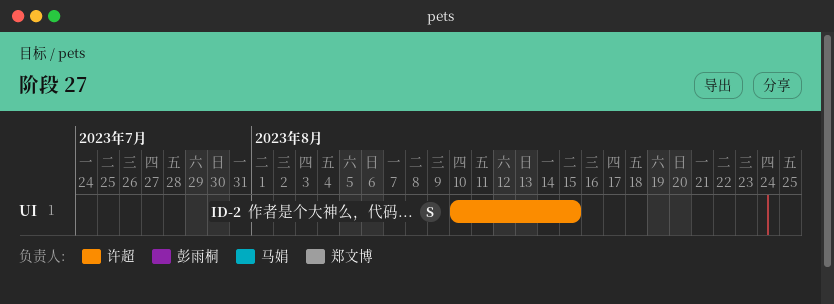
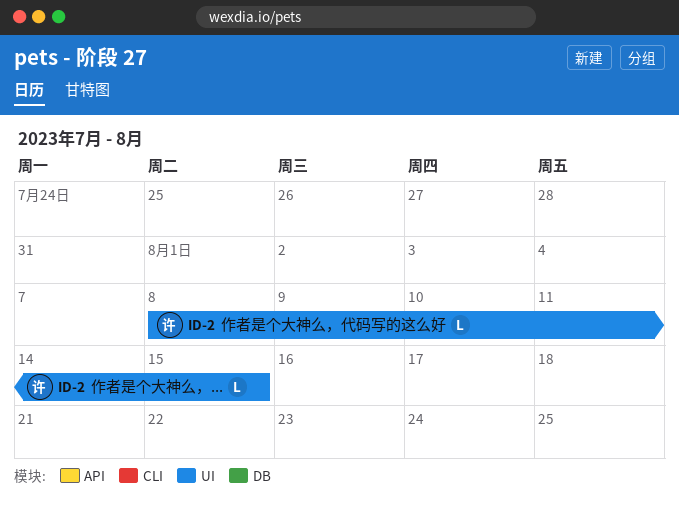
ID-2, estimate: S -> L
ID-2, start: Aug 10 -> Aug 8

